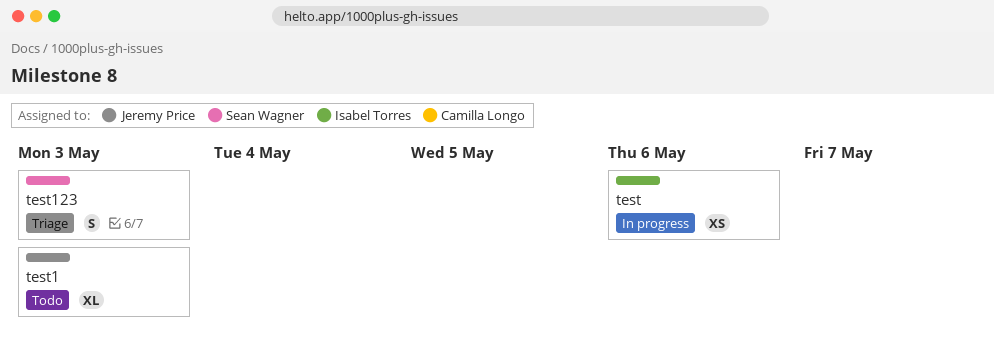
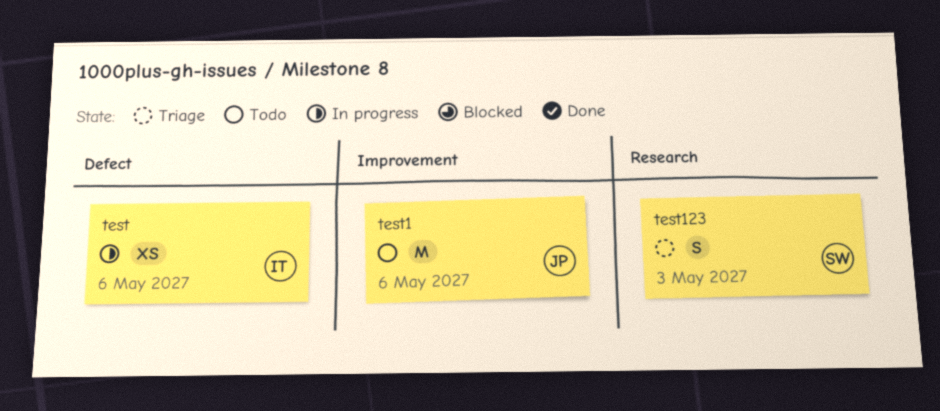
test1, estimate: XL -> M
test1, due: May 3 -> May 6

